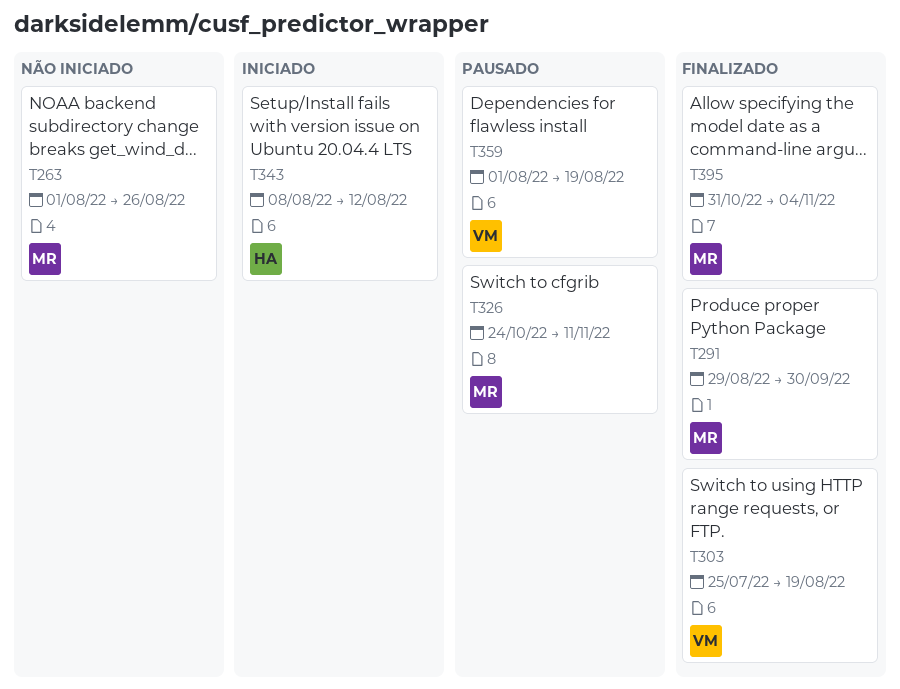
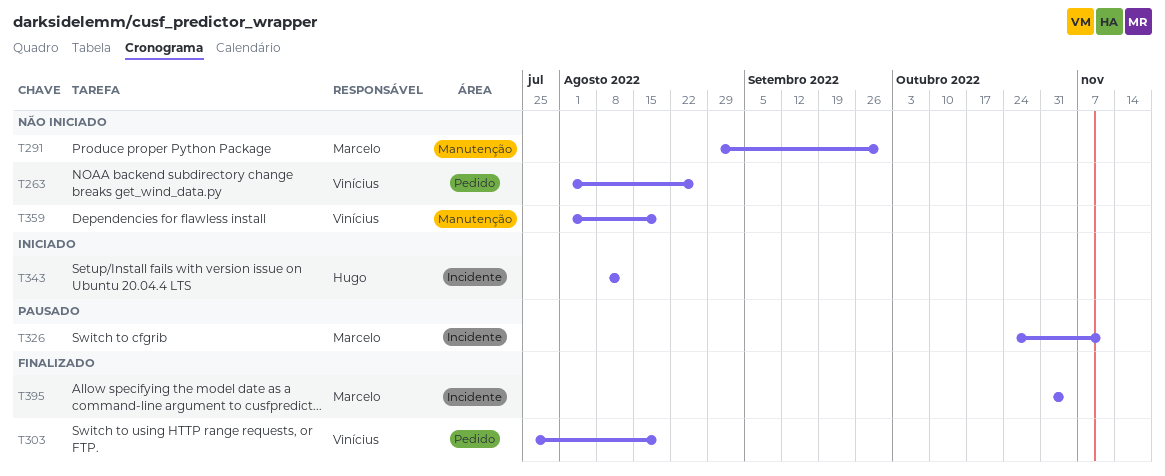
T263, owner: Marcelo -> Vinícius
T291, status: Finalizado -> Não iniciado
T359, status: Pausado -> Não iniciado

